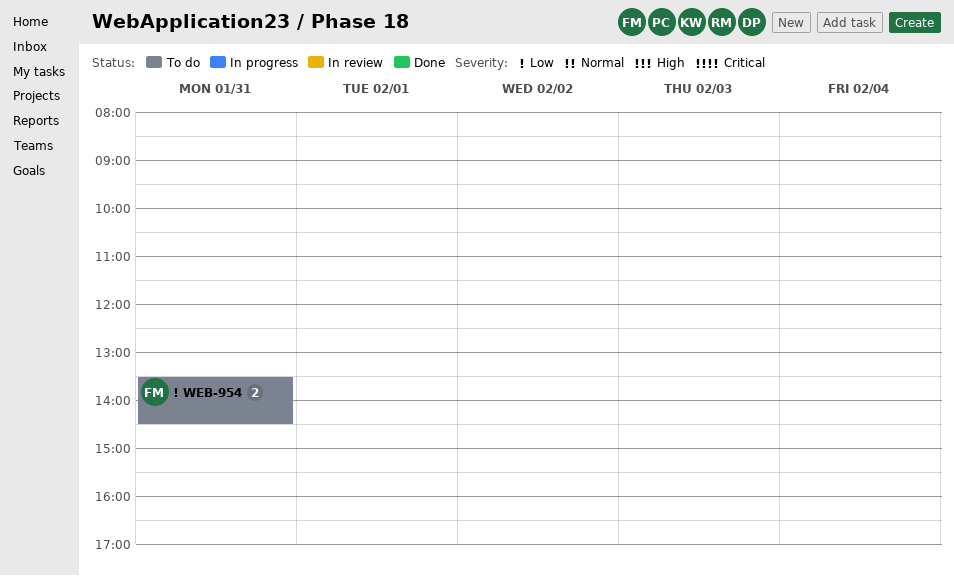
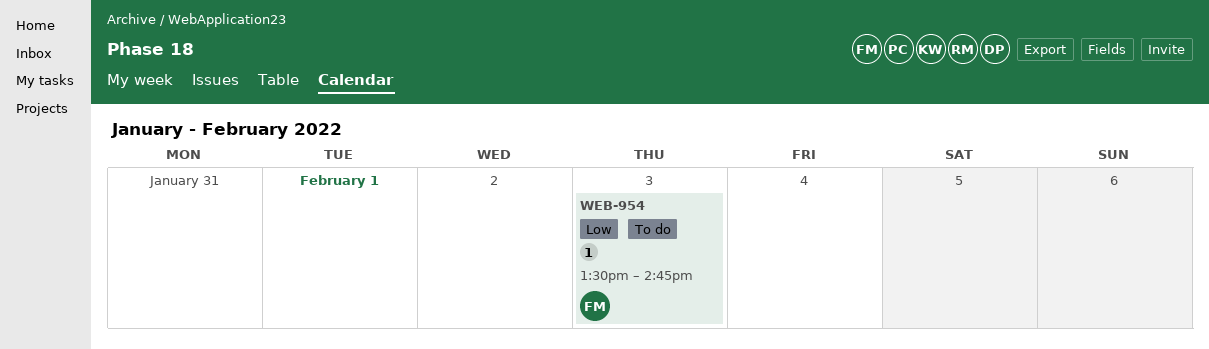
WEB-954, estimate: 2 -> 1
WEB-954, day: Jan 31 -> Feb 3
WEB-954, ends: 14:30 -> 14:45

